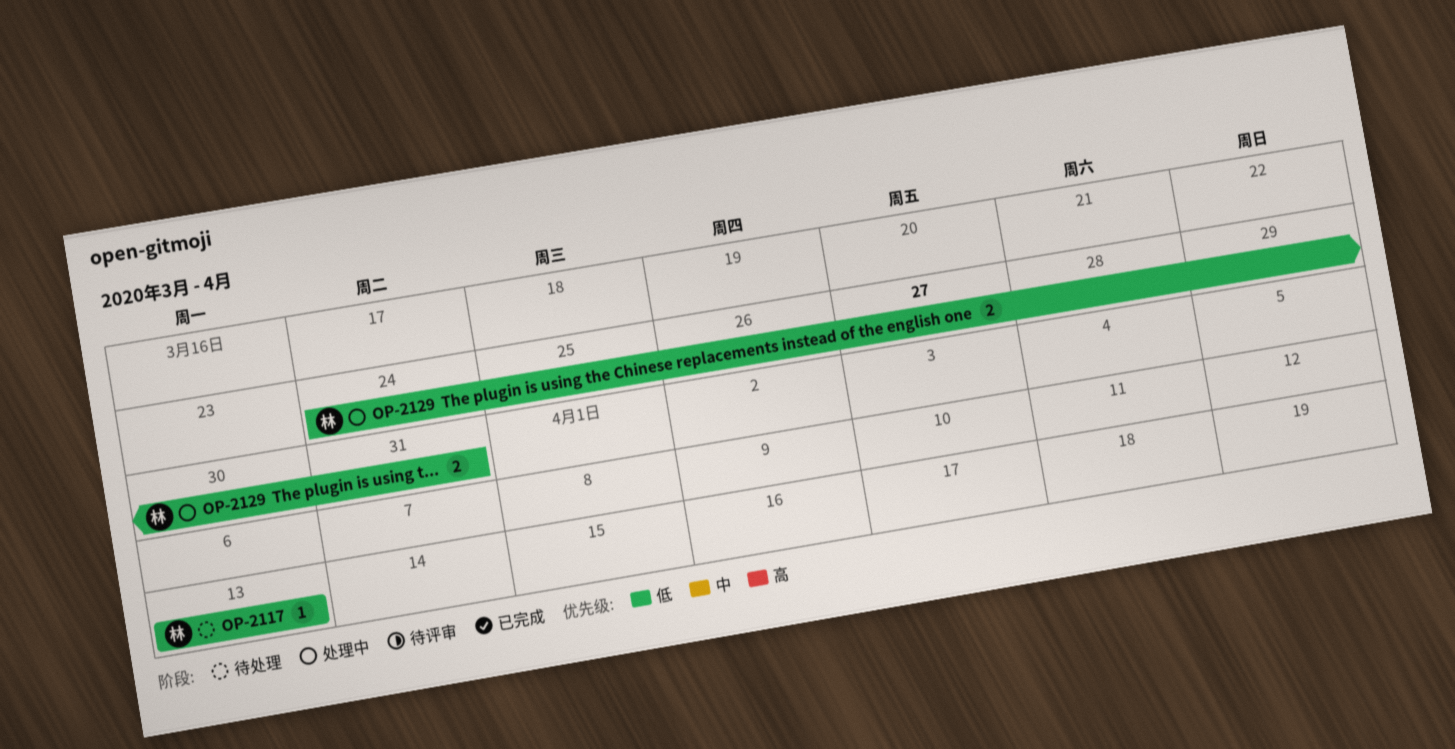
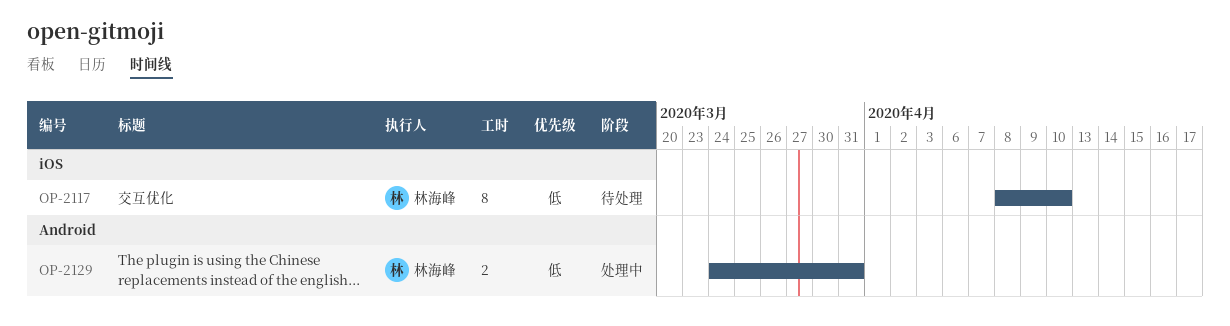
OP-2117, estimate: 1 -> 8
OP-2117, start: Apr 13 -> Apr 8
OP-2117, due: Apr 13 -> Apr 10

